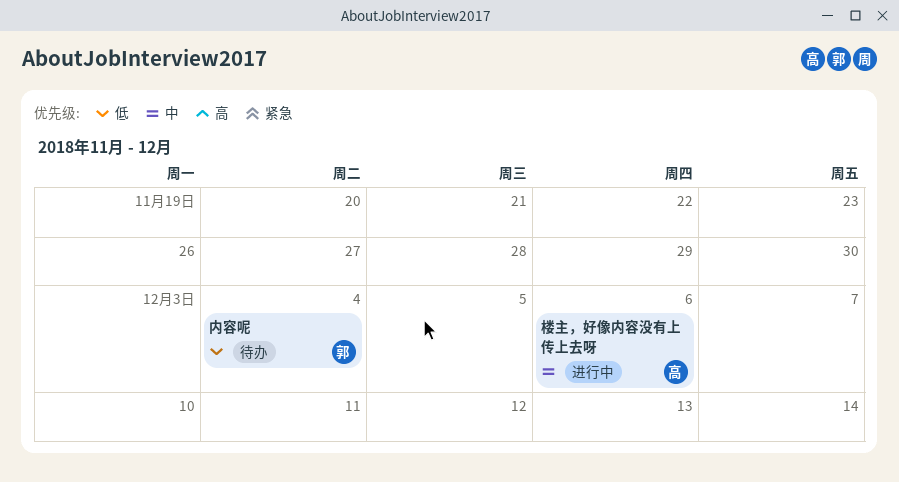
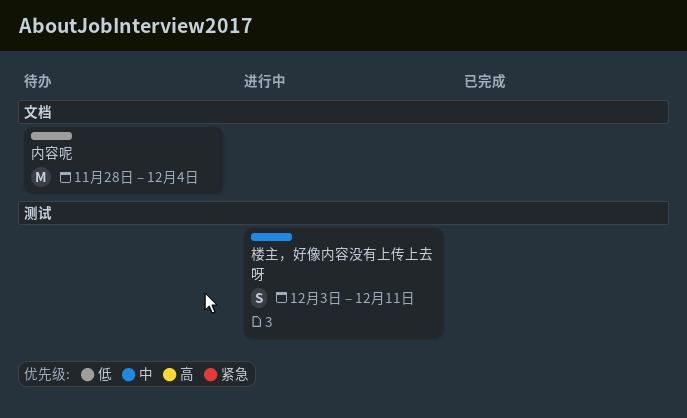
楼主，好像内容没有上传上去呀, due: Dec 6 -> Dec 11

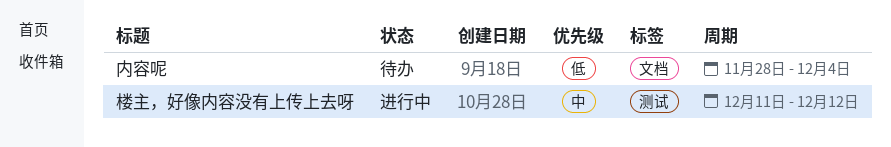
楼主，好像内容没有上传上去呀, start: Dec 3 -> Dec 11
楼主，好像内容没有上传上去呀, due: Dec 11 -> Dec 12

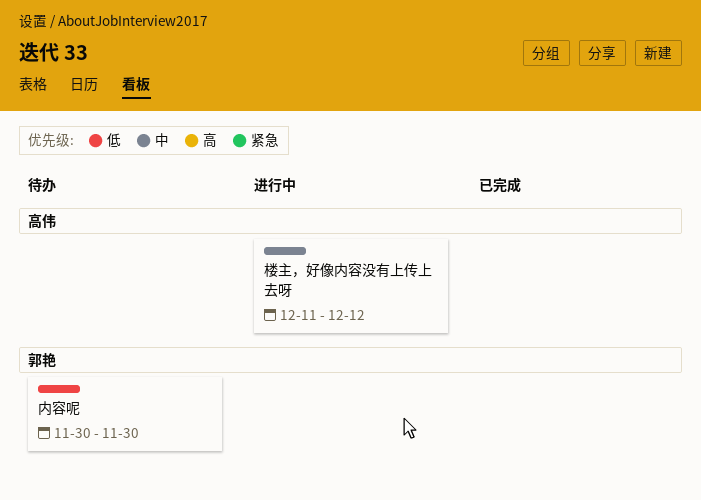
内容呢, start: Nov 28 -> Nov 30
内容呢, due: Dec 4 -> Nov 30

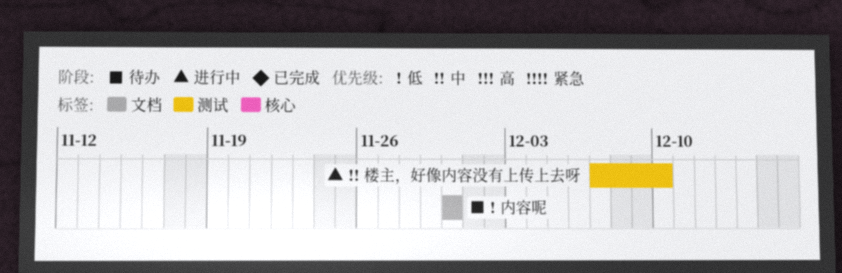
楼主，好像内容没有上传上去呀, start: Dec 11 -> Dec 7
楼主，好像内容没有上传上去呀, due: Dec 12 -> Dec 10

